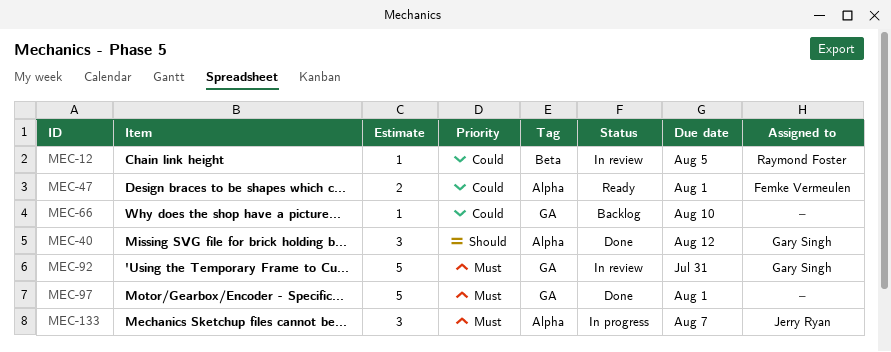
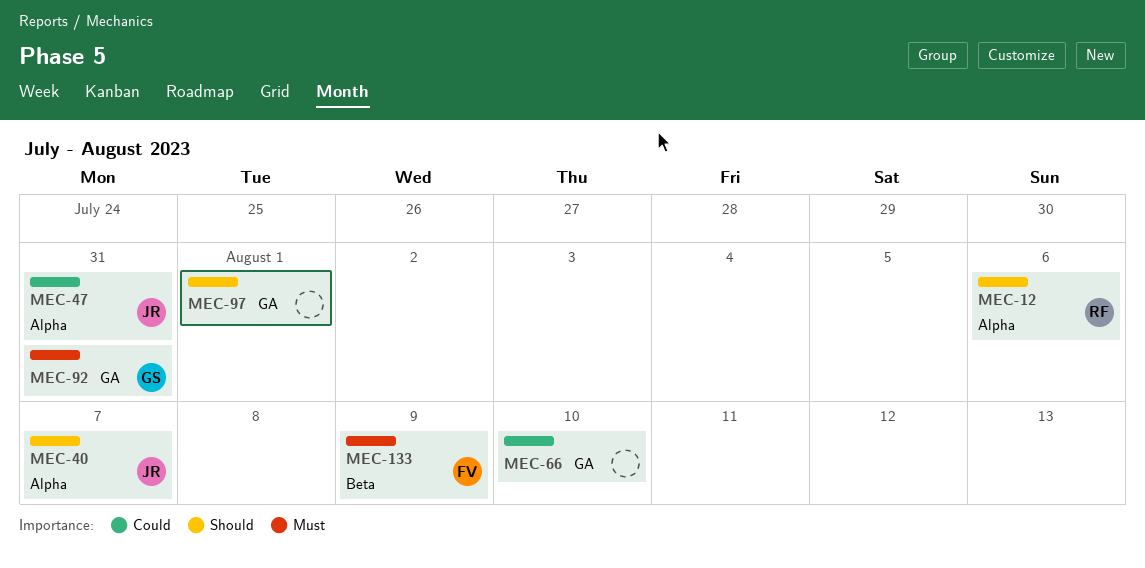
MEC-12, priority: Could -> Should
MEC-12, label: Beta -> Alpha
MEC-12, due: Aug 5 -> Aug 6
MEC-40, owner: Gary Singh -> Jerry Ryan
MEC-40, due: Aug 12 -> Aug 7
MEC-47, owner: Femke Vermeulen -> Jerry Ryan
MEC-47, due: Aug 1 -> Jul 31
MEC-97, priority: Must -> Should
MEC-133, owner: Jerry Ryan -> Femke Vermeulen
MEC-133, label: Alpha -> Beta
MEC-133, due: Aug 7 -> Aug 9

